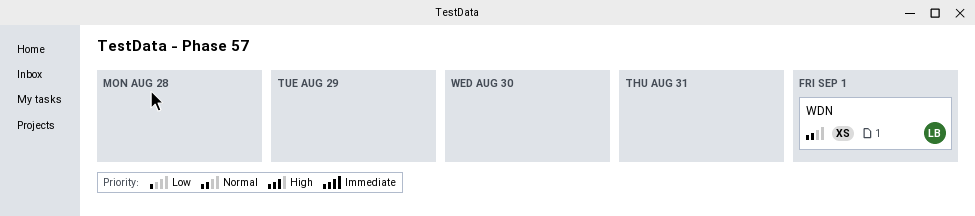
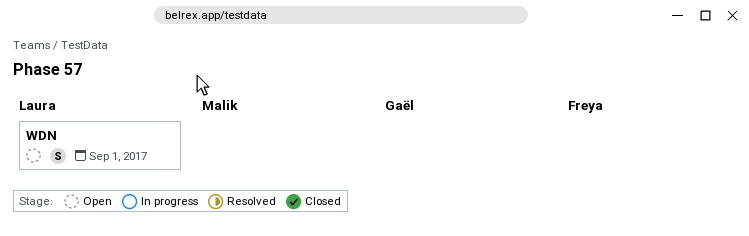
WDN, estimate: XS -> S

